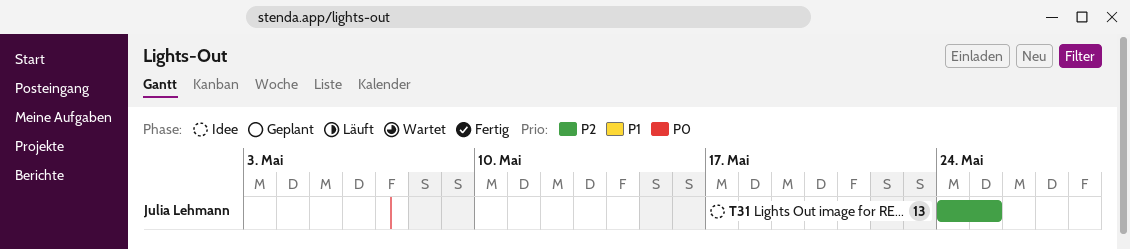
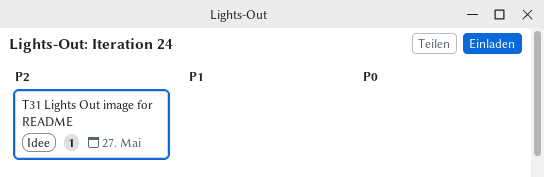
T31, estimate: 13 -> 1
T31, due: May 25 -> May 27

